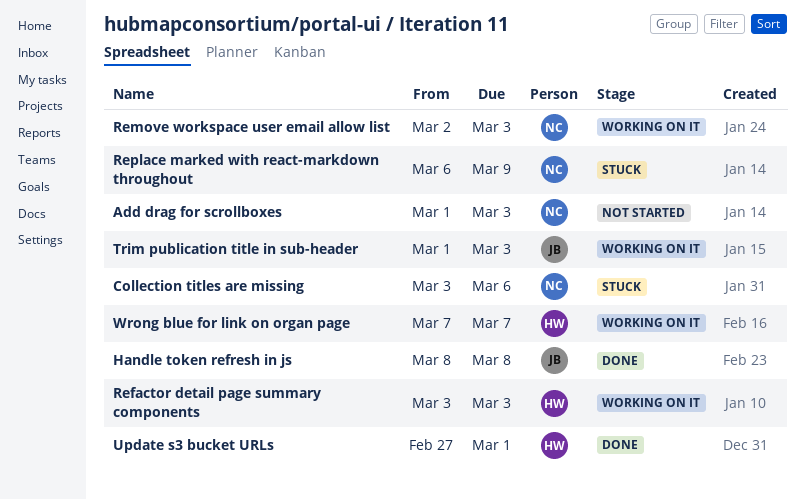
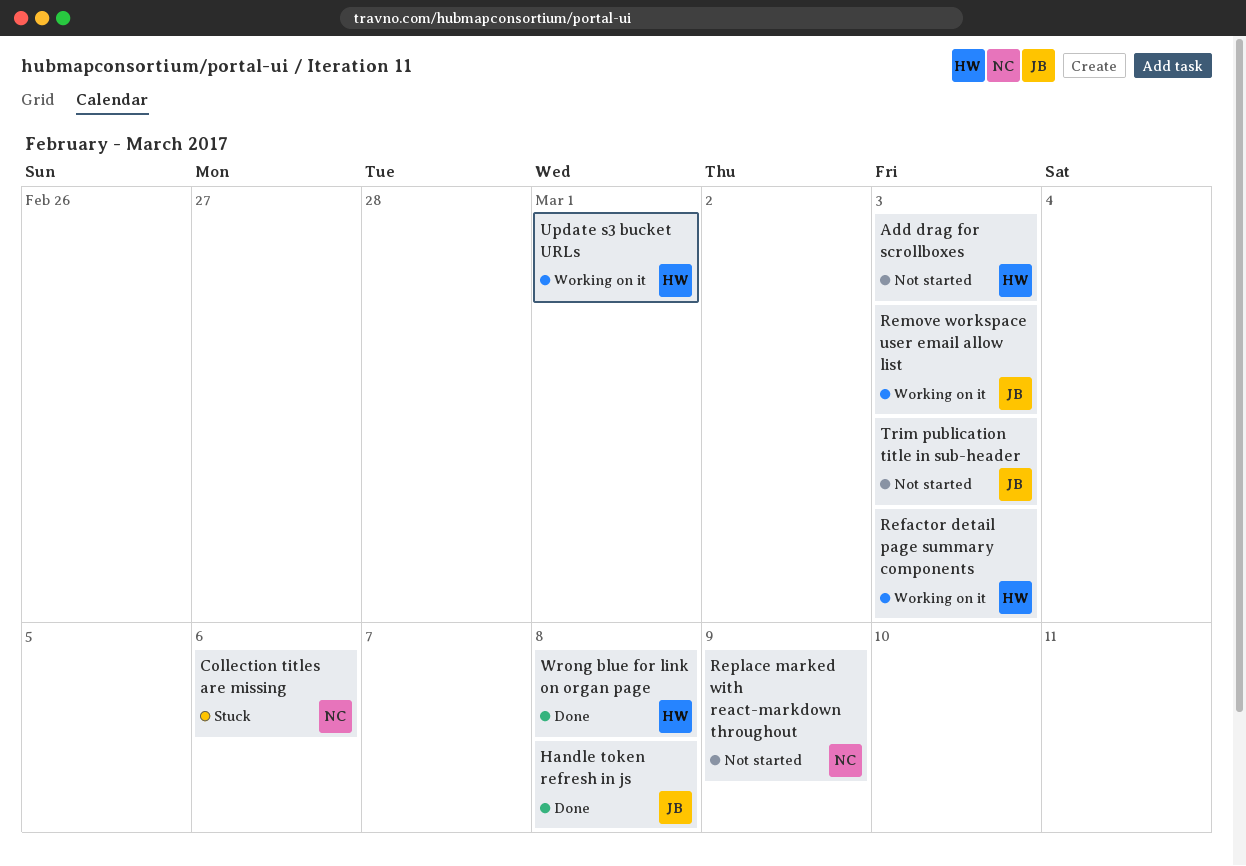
Add drag for scrollboxes, owner: NC -> HW
Remove workspace user email allow list, owner: NC -> JB
Replace marked with react-markdown throughout, status: Stuck -> Not started
Trim publication title in sub-header, status: Working on it -> Not started
Update s3 bucket URLs, status: Done -> Working on it
Wrong blue for link on organ page, status: Working on it -> Done
Wrong blue for link on organ page, due: Mar 7 -> Mar 8

